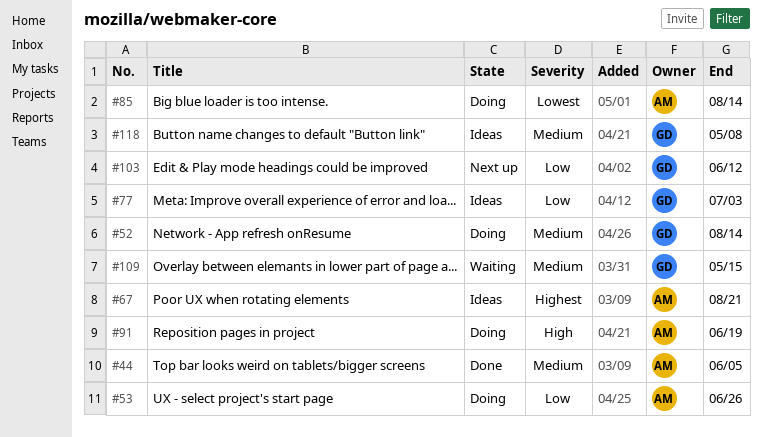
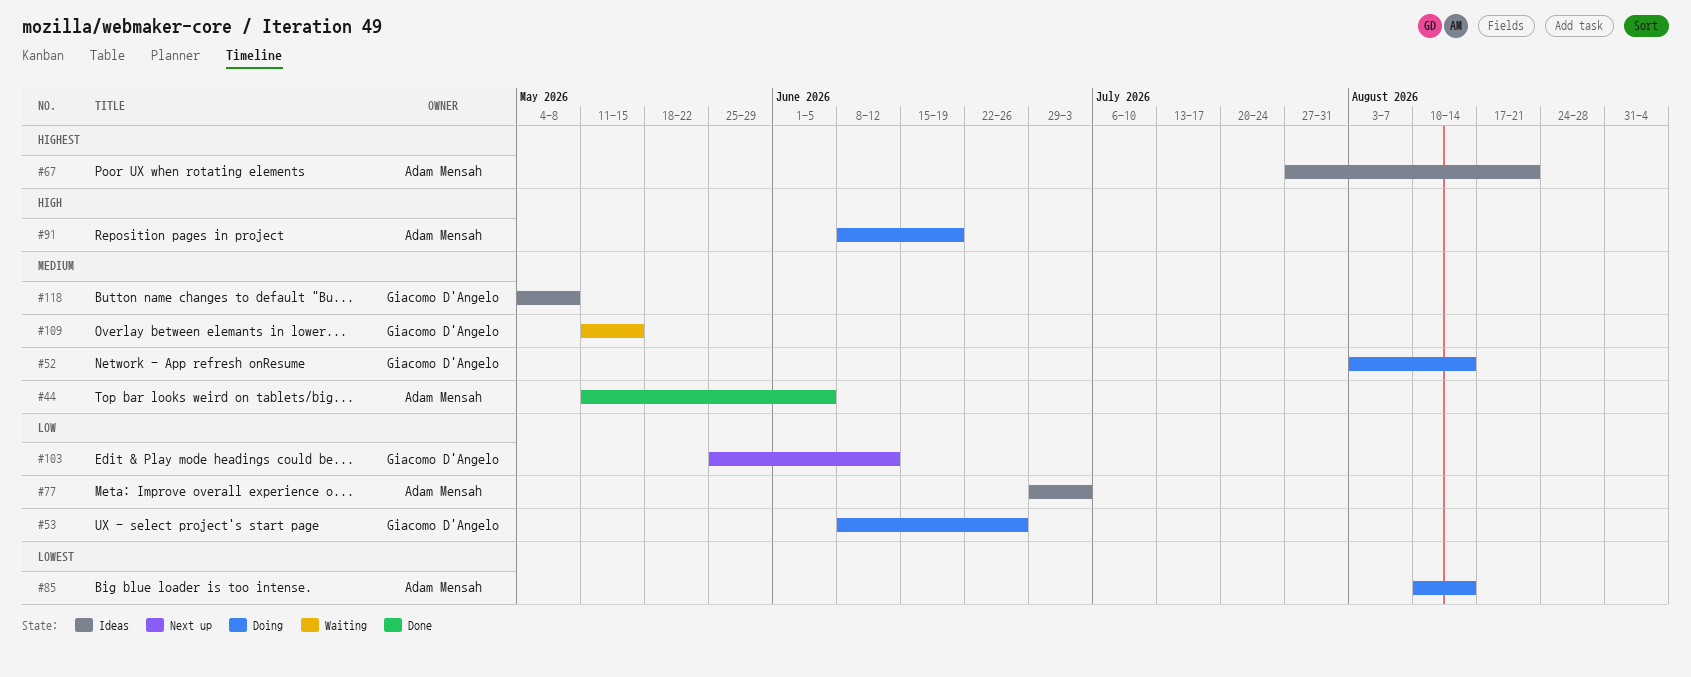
#53, owner: Adam Mensah -> Giacomo D'Angelo
#77, owner: Giacomo D'Angelo -> Adam Mensah

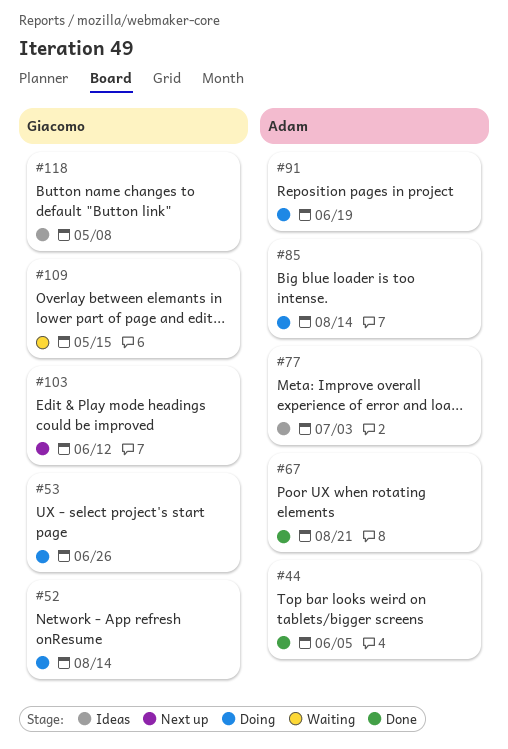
#67, status: Ideas -> Done

